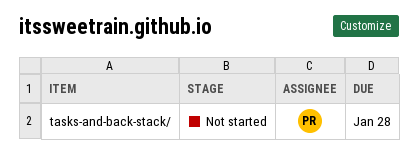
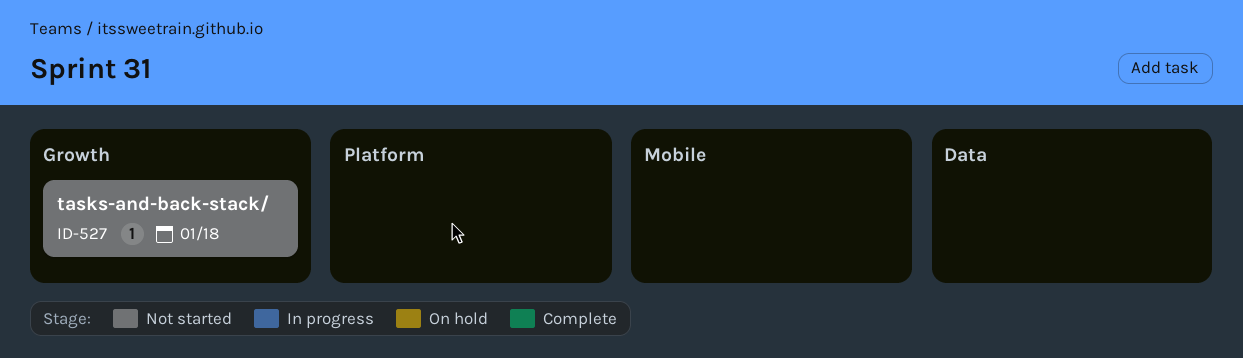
tasks-and-back-stack/, due: Jan 28 -> Jan 18

